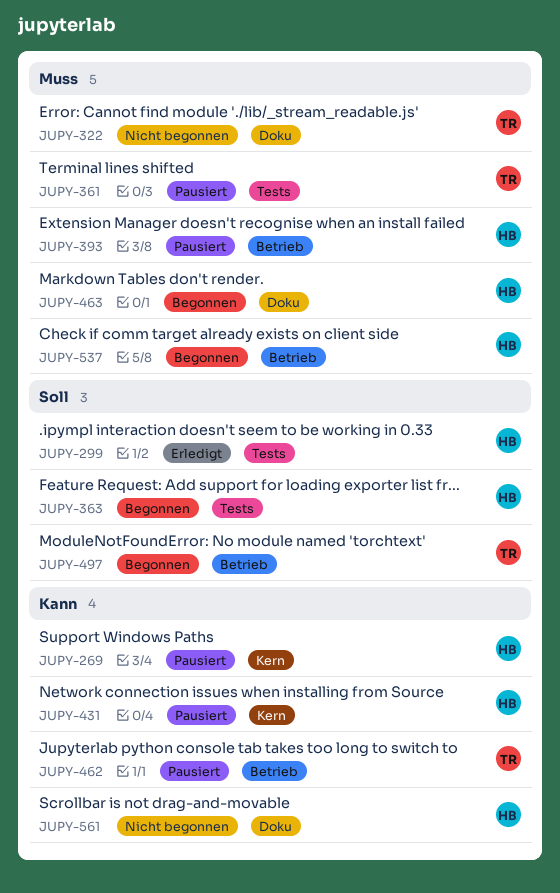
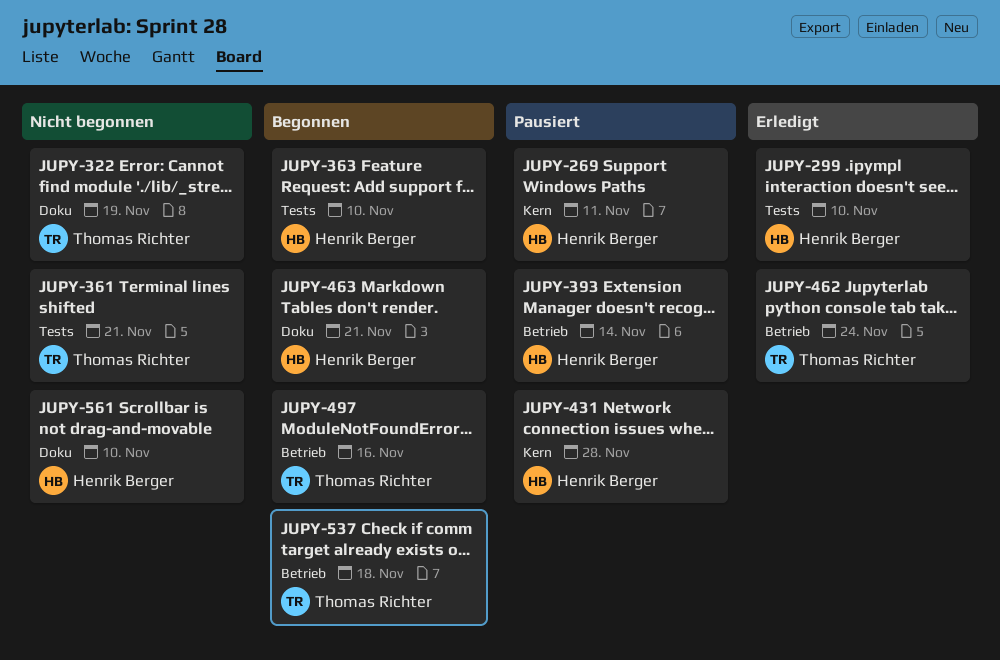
JUPY-361, status: Pausiert -> Nicht begonnen
JUPY-462, status: Pausiert -> Erledigt
JUPY-537, owner: Henrik Berger -> Thomas Richter

